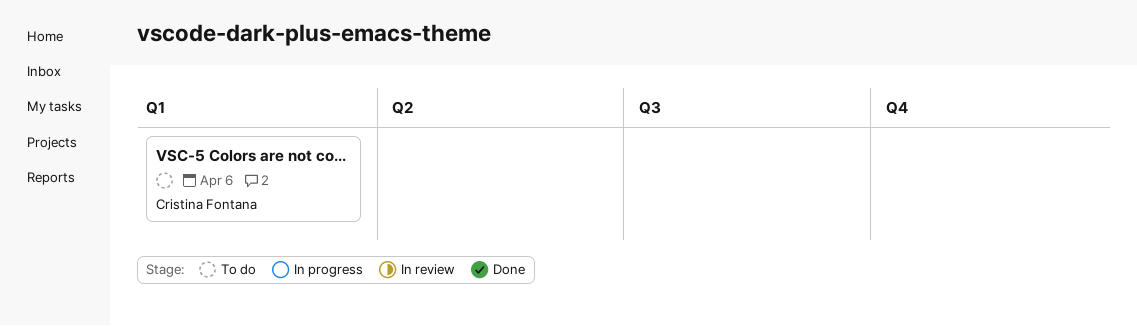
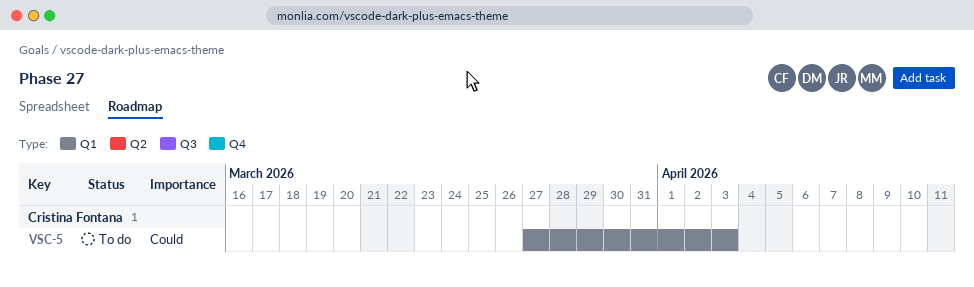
VSC-5, due: Apr 6 -> Apr 3

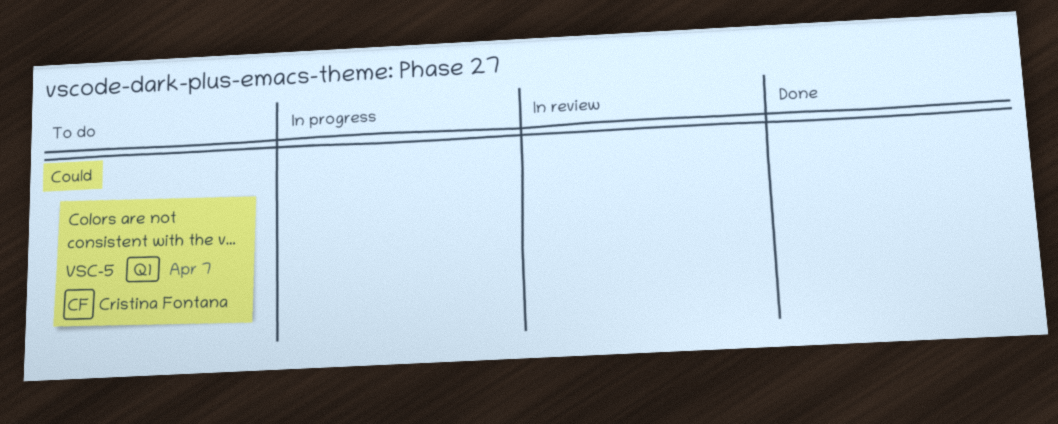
VSC-5, due: Apr 3 -> Apr 7

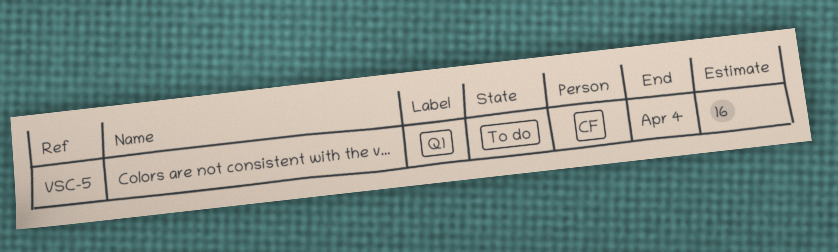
VSC-5, due: Apr 7 -> Apr 4

